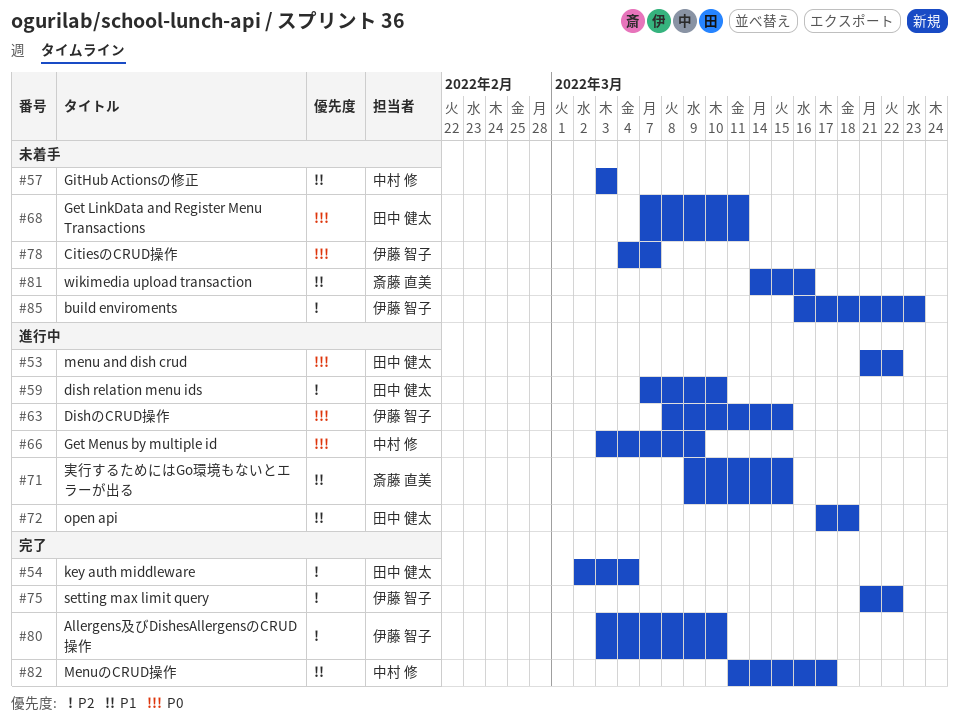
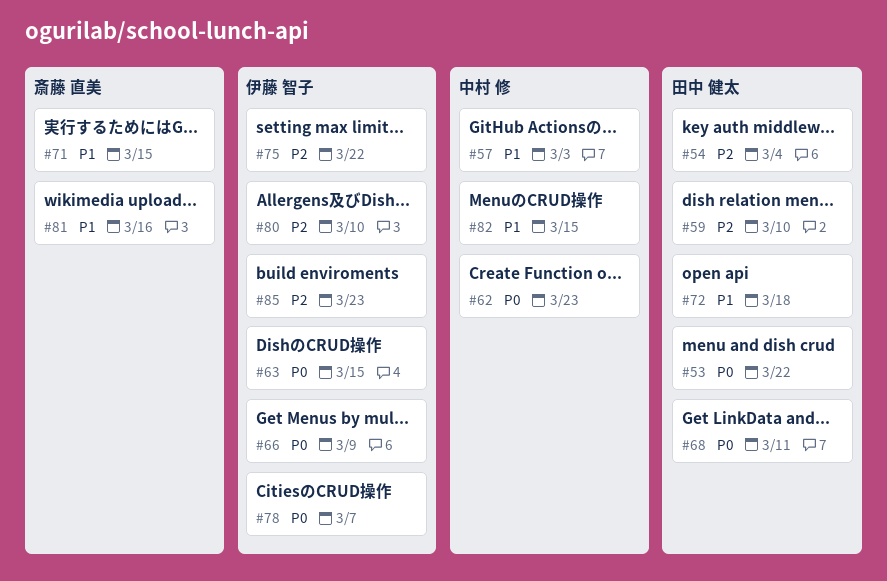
#62: none -> present
#66, owner: 中村 修 -> 伊藤 智子
#82, due: Mar 17 -> Mar 15

